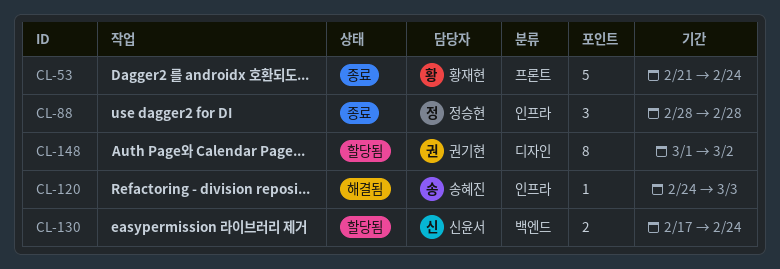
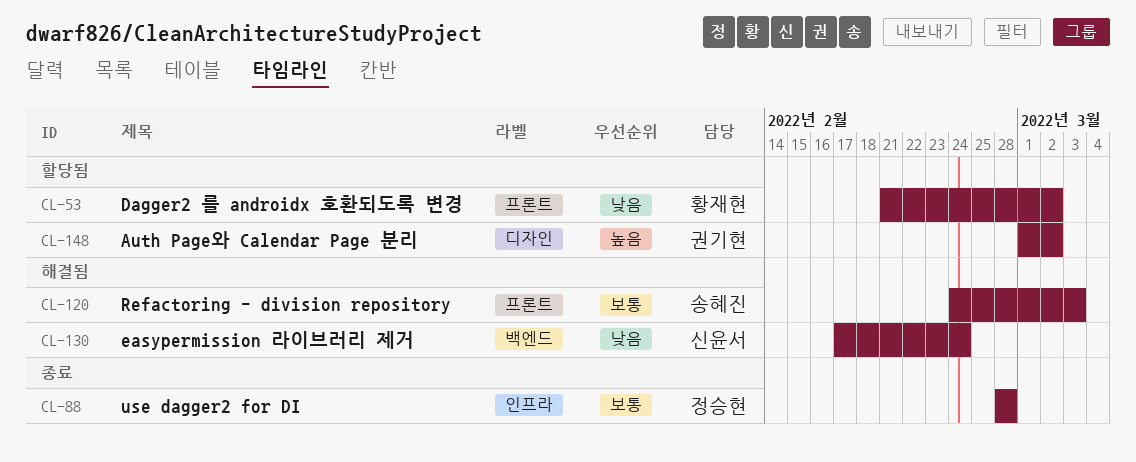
CL-53, status: 종료 -> 할당됨
CL-53, due: Feb 24 -> Mar 2
CL-120, label: 인프라 -> 프론트
CL-130, status: 할당됨 -> 해결됨

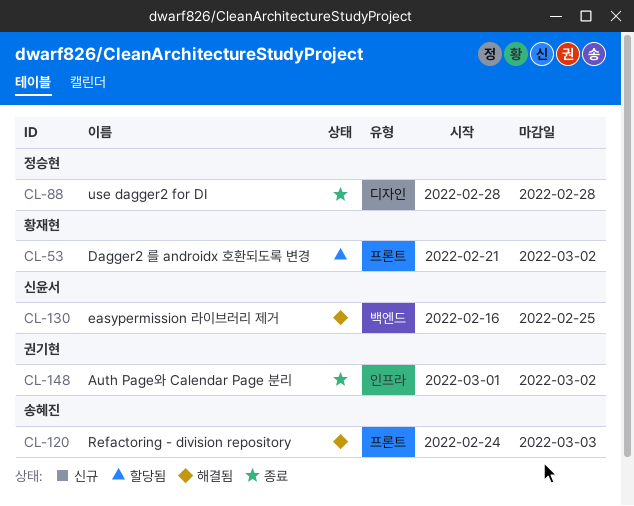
CL-88, label: 인프라 -> 디자인
CL-130, start: Feb 17 -> Feb 16
CL-130, due: Feb 24 -> Feb 25
CL-148, status: 할당됨 -> 종료
CL-148, label: 디자인 -> 인프라

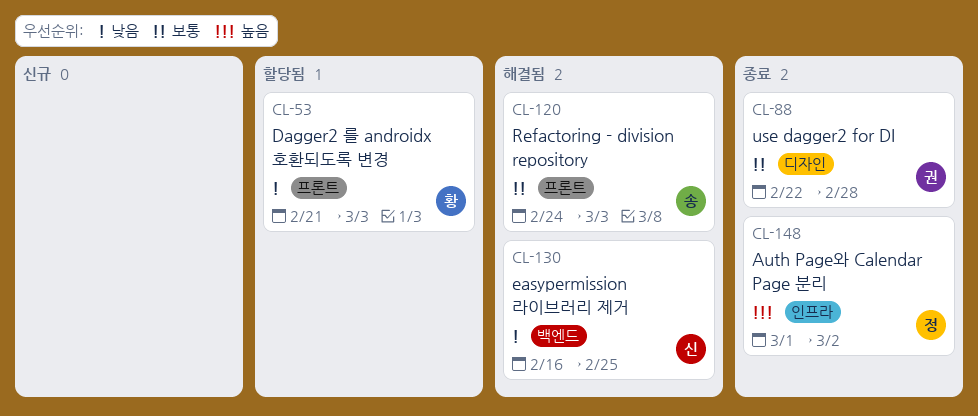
CL-53, due: Mar 2 -> Mar 3
CL-88, owner: 정승현 -> 권기현
CL-88, start: Feb 28 -> Feb 22
CL-148, owner: 권기현 -> 정승현

